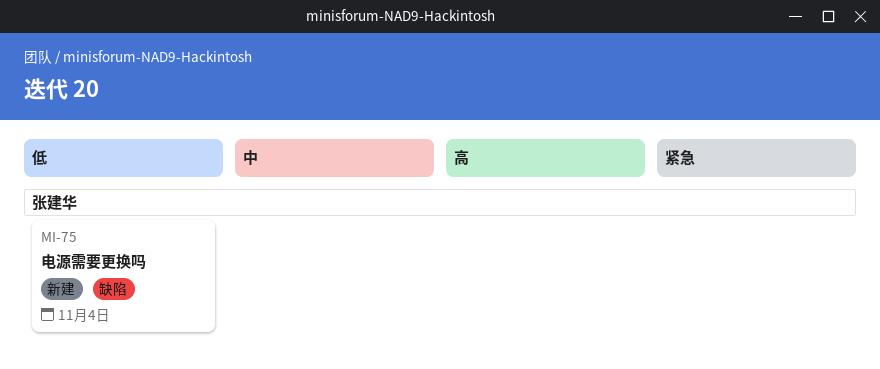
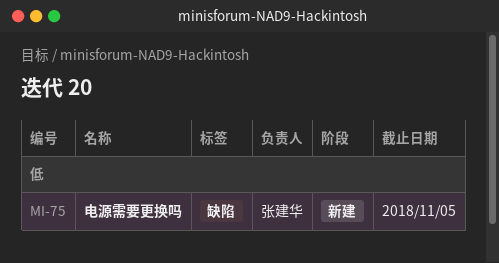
MI-75, due: Nov 4 -> Nov 5

